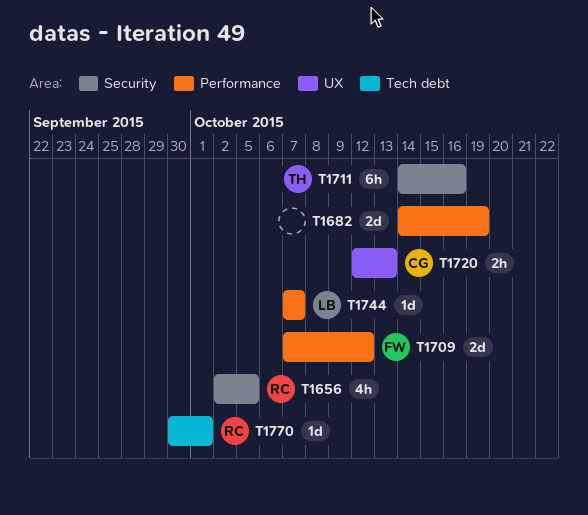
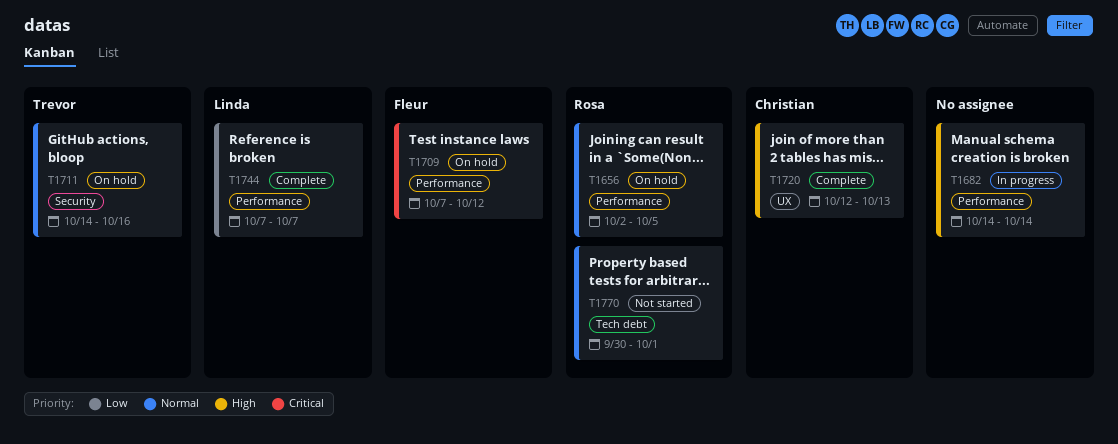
T1656, label: Security -> Performance
T1682, due: Oct 19 -> Oct 14

